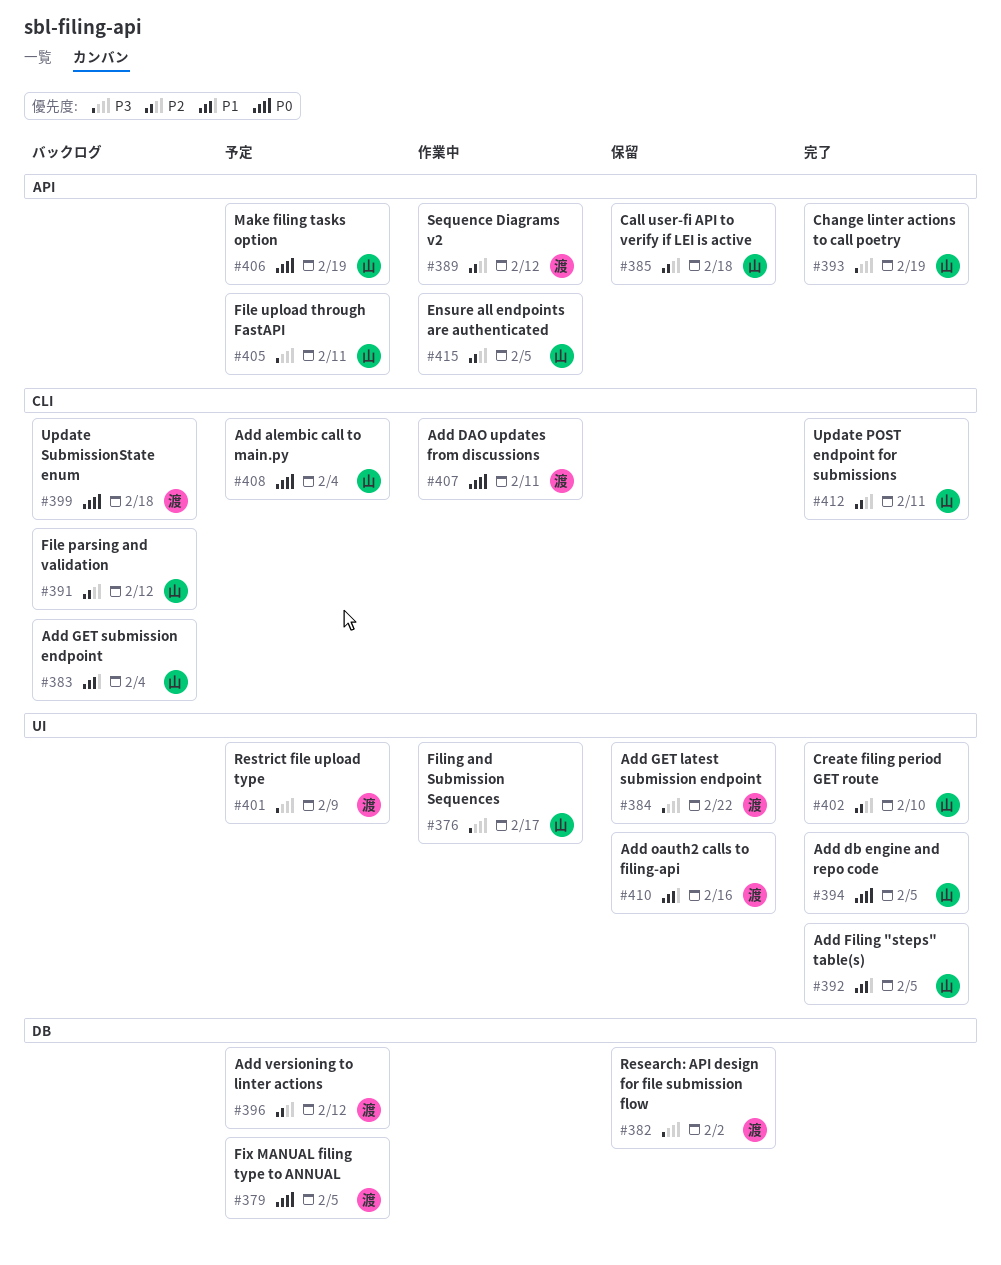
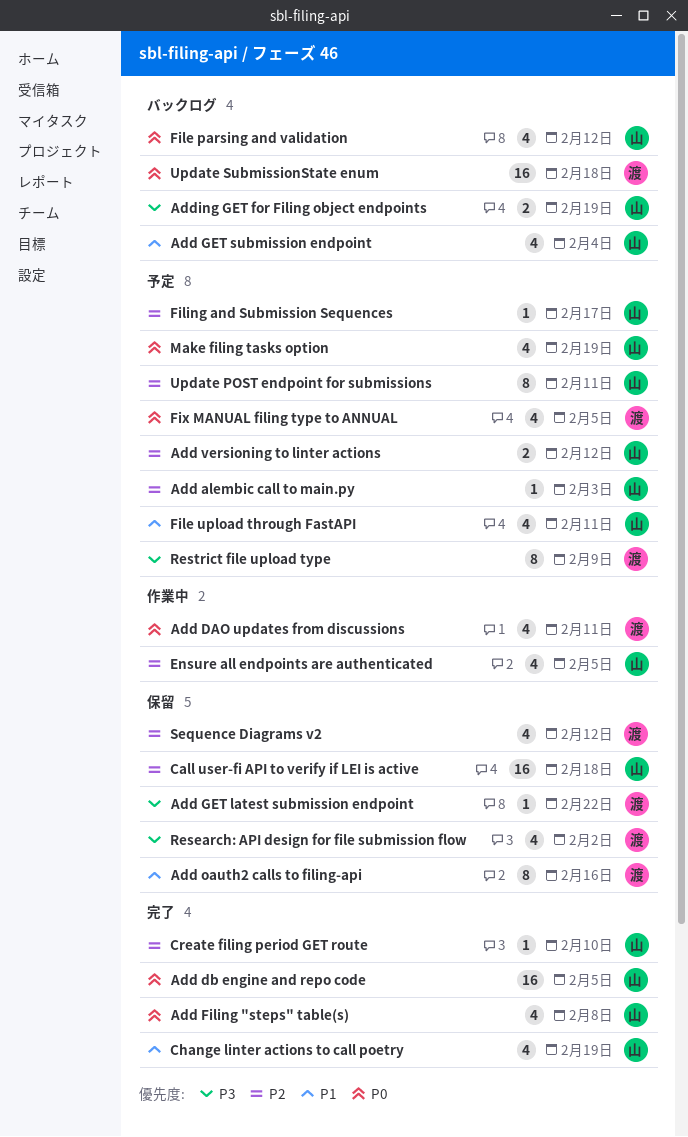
Add alembic call to main.py, priority: P0 -> P2
Add alembic call to main.py, due: Feb 4 -> Feb 3
Add Filing "steps" table(s), priority: P1 -> P0
Add Filing "steps" table(s), due: Feb 5 -> Feb 8
Add versioning to linter actions, owner: 渡 -> 山
Adding GET for Filing object endpoints: none -> present
Change linter actions to call poetry, priority: P3 -> P1
File parsing and validation, priority: P2 -> P0
File upload through FastAPI, priority: P3 -> P1
Filing and Submission Sequences, status: 作業中 -> 予定
Filing and Submission Sequences, priority: P3 -> P2
Sequence Diagrams v2, status: 作業中 -> 保留
Update POST endpoint for submissions, status: 完了 -> 予定

